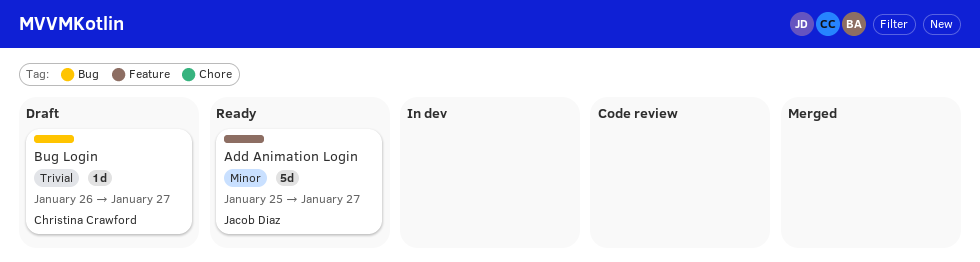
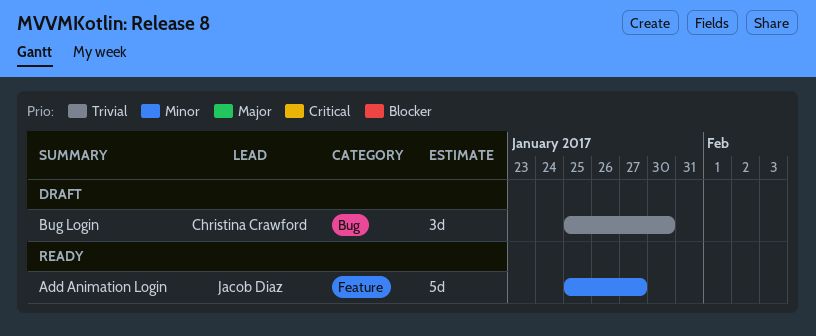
Bug Login, estimate: 1d -> 3d
Bug Login, start: Jan 26 -> Jan 25
Bug Login, due: Jan 27 -> Jan 30

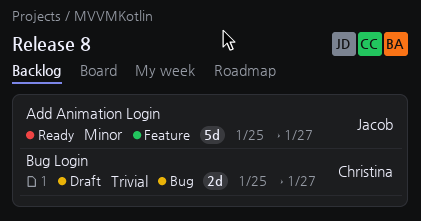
Bug Login, estimate: 3d -> 2d
Bug Login, due: Jan 30 -> Jan 27

